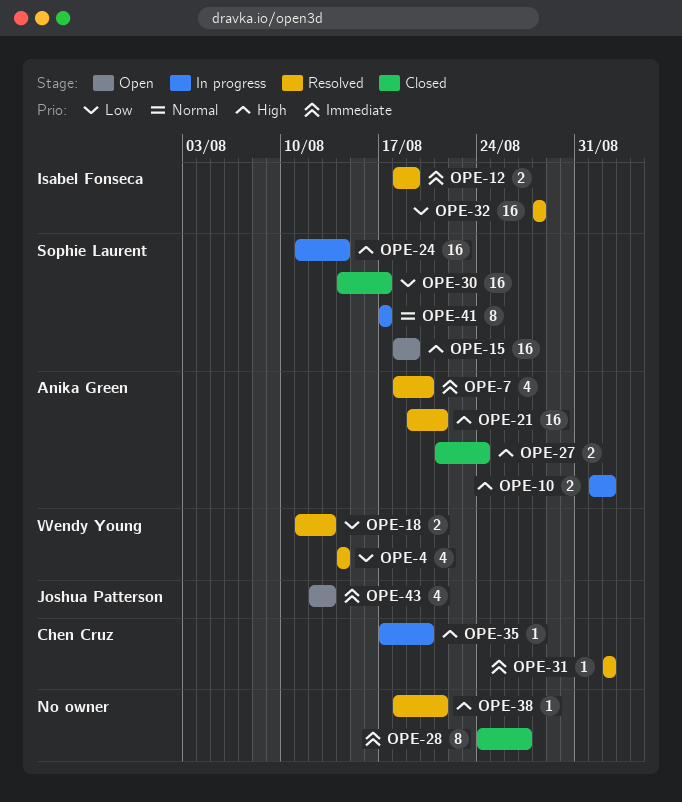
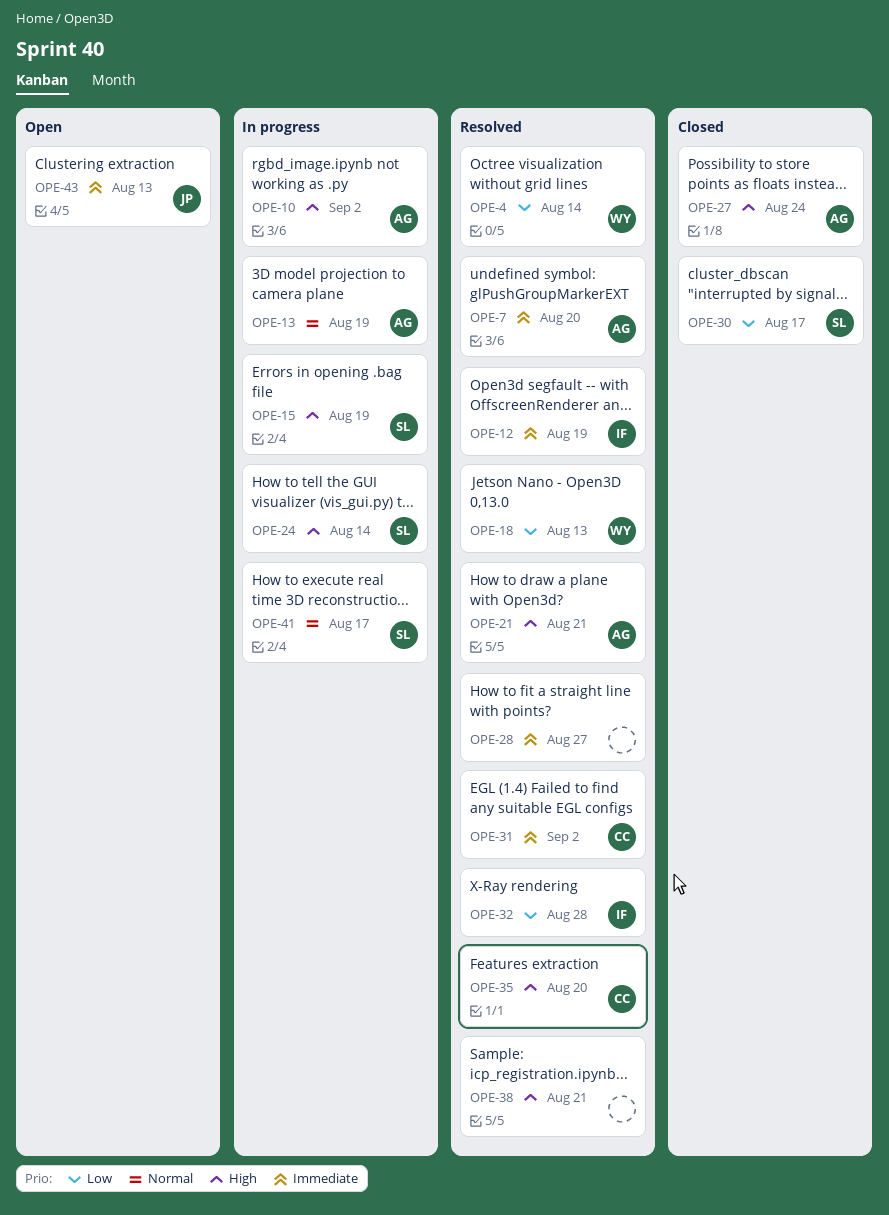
OPE-13: none -> present
OPE-15, status: Open -> In progress
OPE-28, status: Closed -> Resolved
OPE-35, status: In progress -> Resolved

